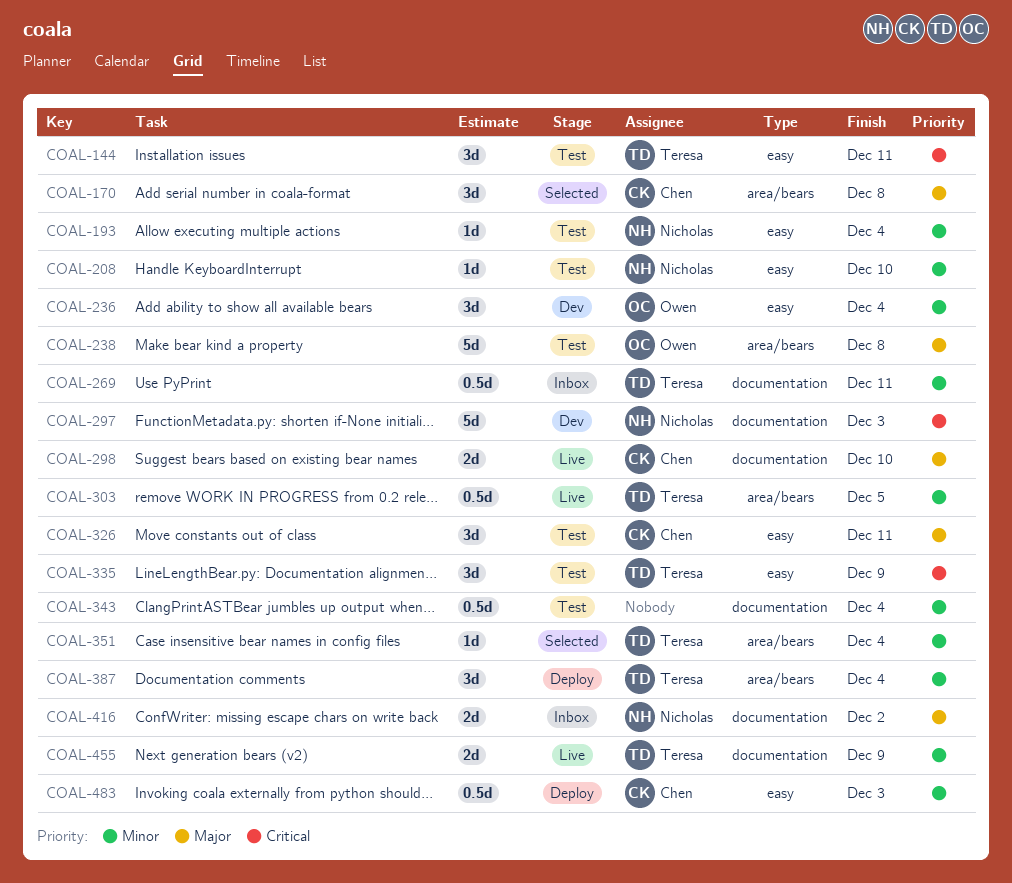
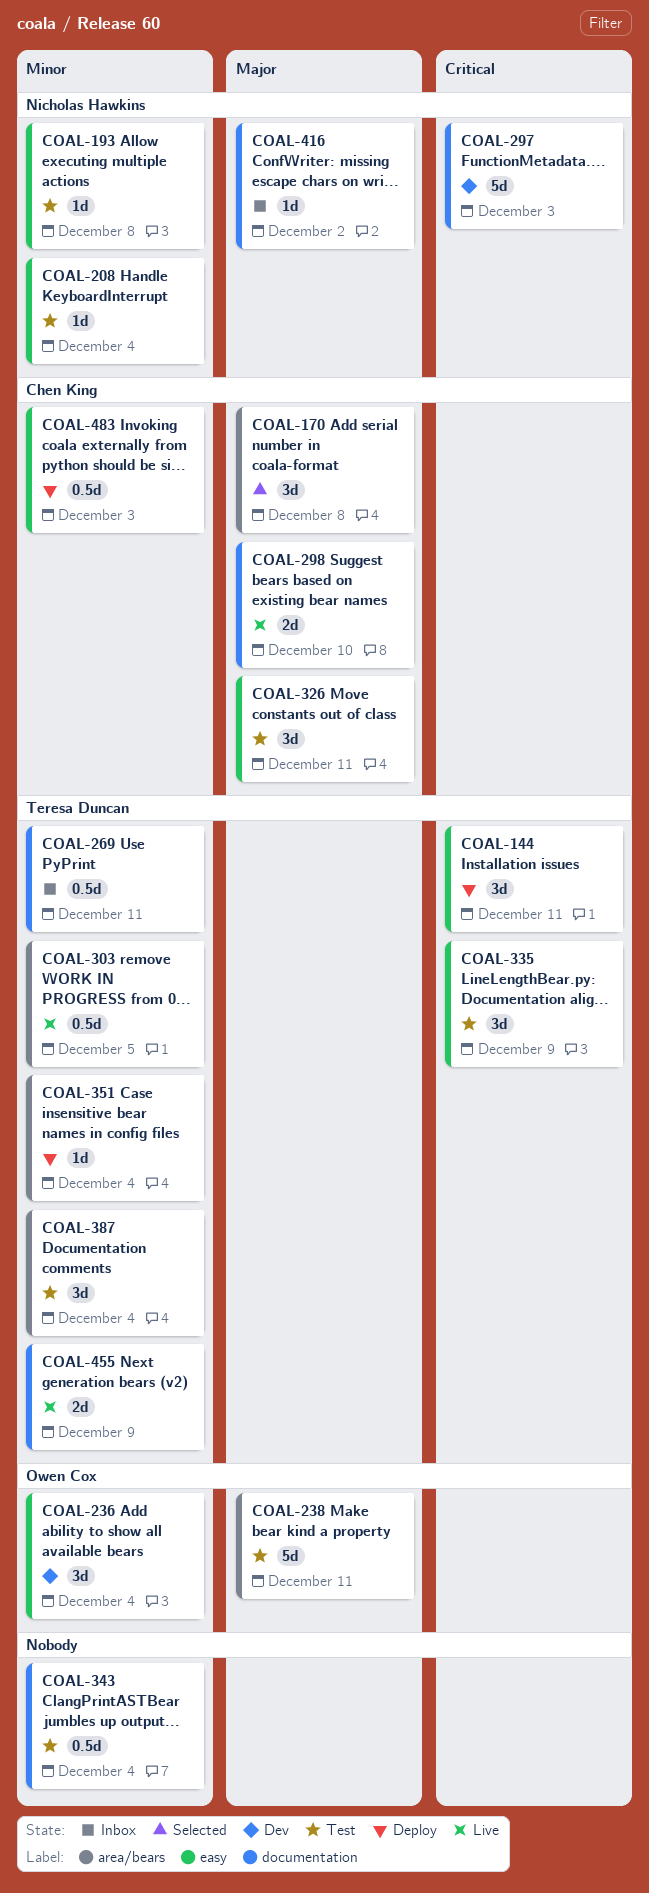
COAL-144, status: Test -> Deploy
COAL-193, due: Dec 4 -> Dec 8
COAL-208, due: Dec 10 -> Dec 4
COAL-238, due: Dec 8 -> Dec 11
COAL-351, status: Selected -> Deploy
COAL-387, status: Deploy -> Test
COAL-416, estimate: 2d -> 1d

